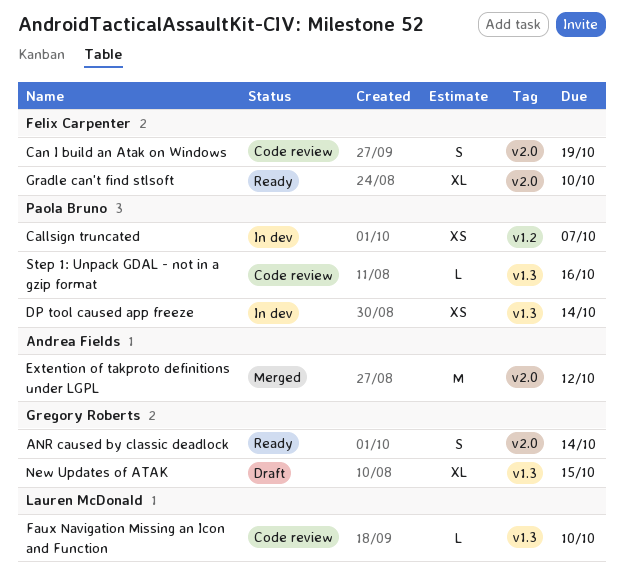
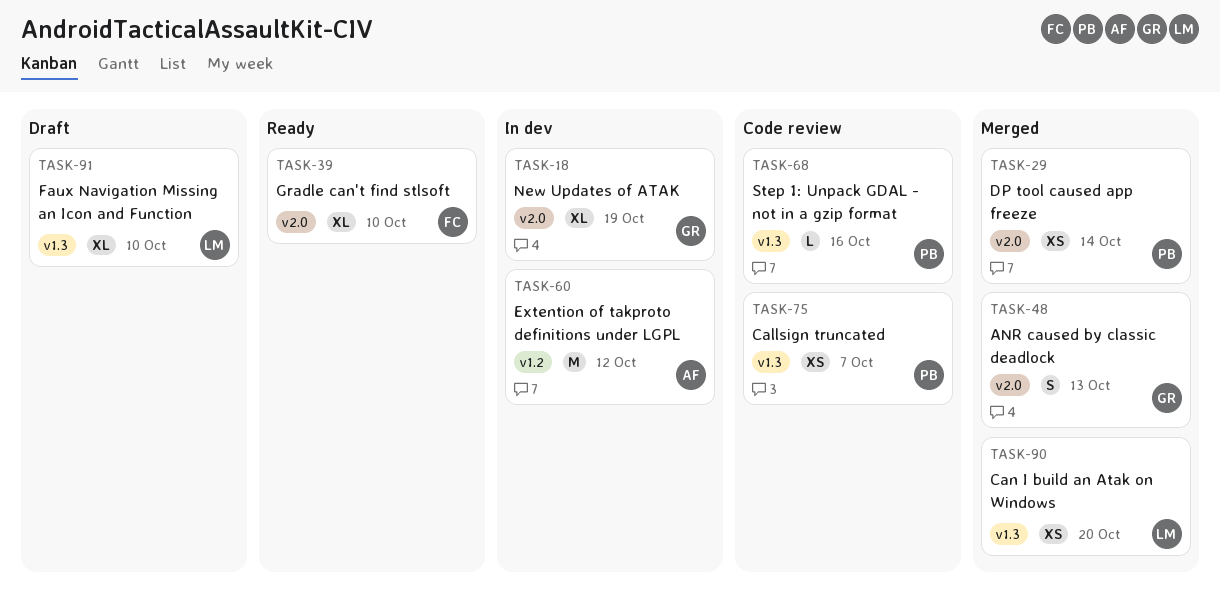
ANR caused by classic deadlock, status: Ready -> Merged
ANR caused by classic deadlock, due: Oct 14 -> Oct 13
Callsign truncated, status: In dev -> Code review
Callsign truncated, label: v1.2 -> v1.3
Can I build an Atak on Windows, status: Code review -> Merged
Can I build an Atak on Windows, owner: Felix Carpenter -> Lauren McDonald
Can I build an Atak on Windows, label: v2.0 -> v1.3
Can I build an Atak on Windows, estimate: S -> XS
Can I build an Atak on Windows, due: Oct 19 -> Oct 20
DP tool caused app freeze, status: In dev -> Merged
DP tool caused app freeze, label: v1.3 -> v2.0
Extention of takproto definitions under LGPL, status: Merged -> In dev
Extention of takproto definitions under LGPL, label: v2.0 -> v1.2
Faux Navigation Missing an Icon and Function, status: Code review -> Draft
Faux Navigation Missing an Icon and Function, estimate: L -> XL
New Updates of ATAK, status: Draft -> In dev
New Updates of ATAK, label: v1.3 -> v2.0
New Updates of ATAK, due: Oct 15 -> Oct 19

